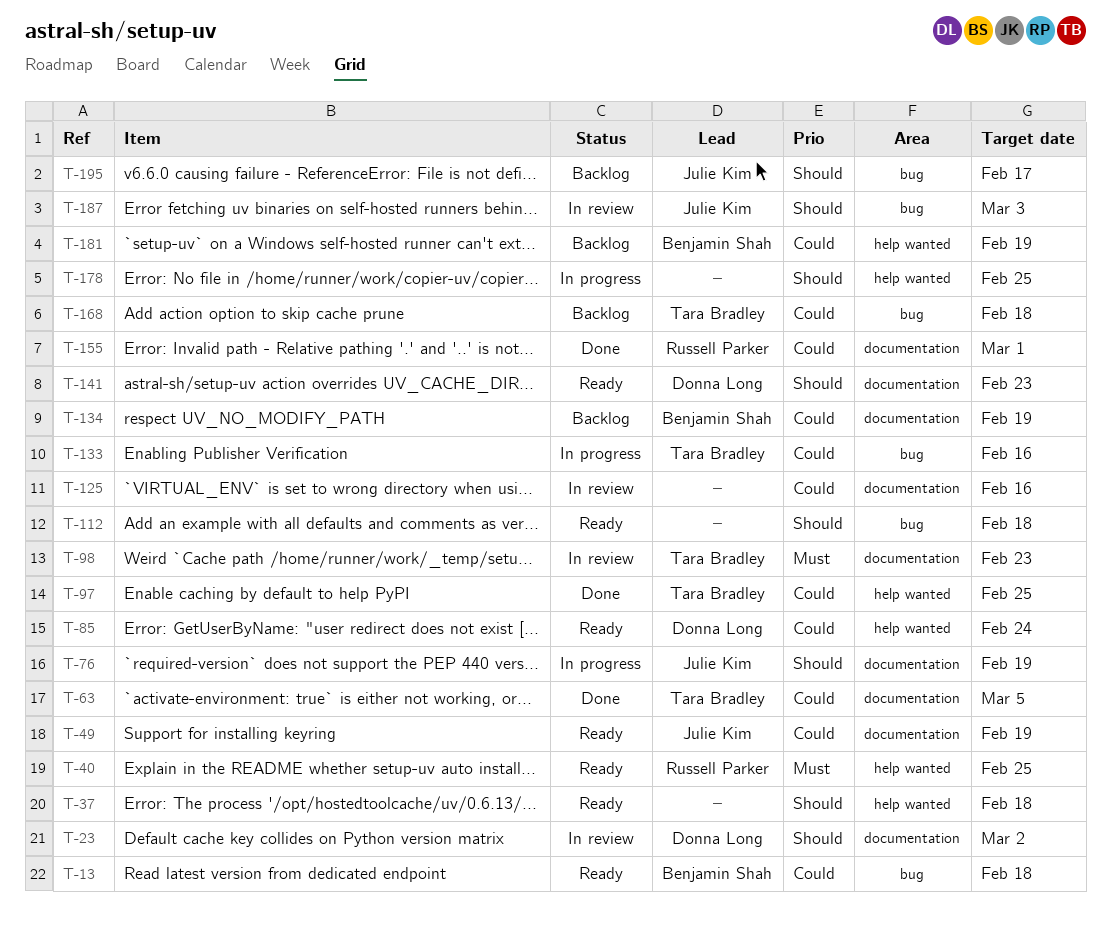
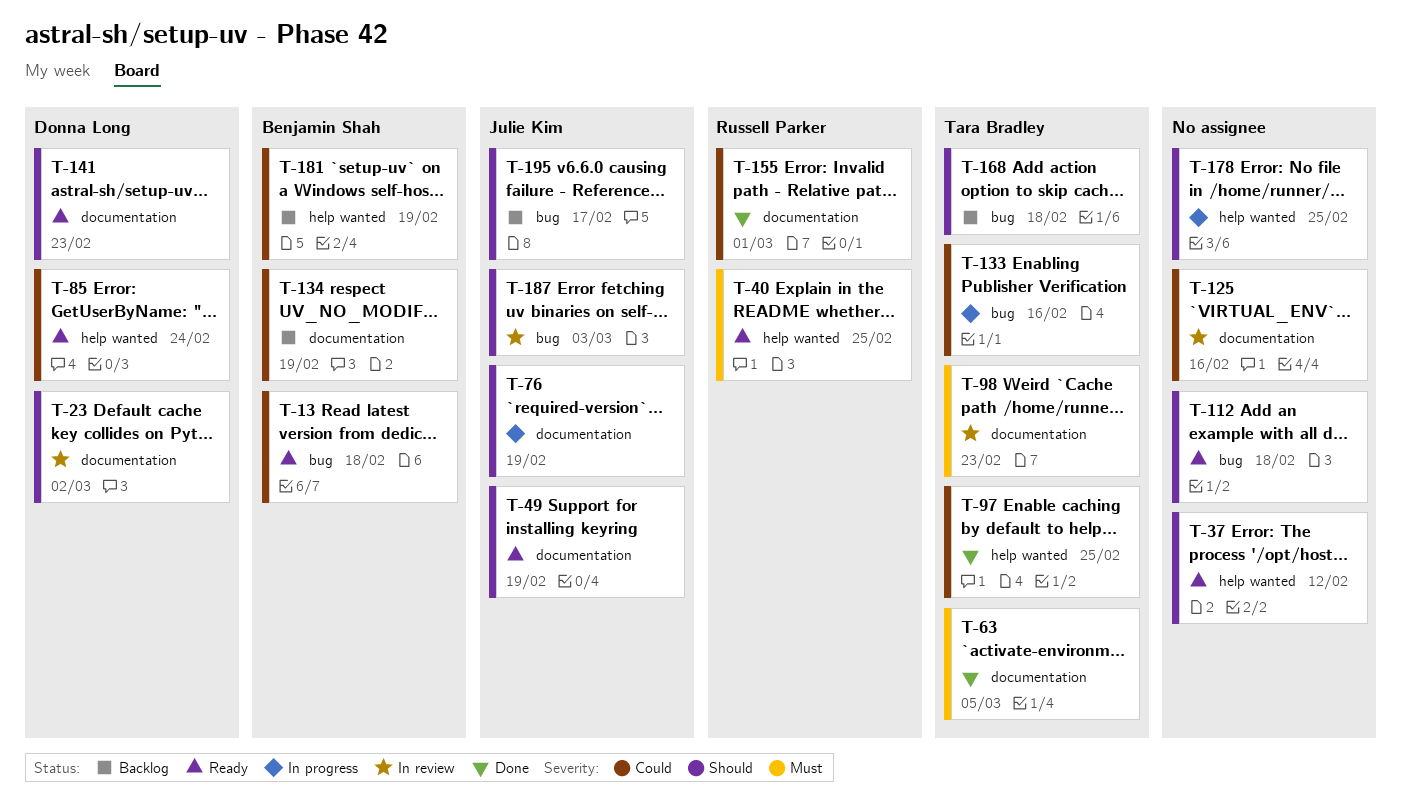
T-37, due: Feb 18 -> Feb 12
T-49, priority: Could -> Should
T-63, priority: Could -> Must
T-168, priority: Could -> Should

